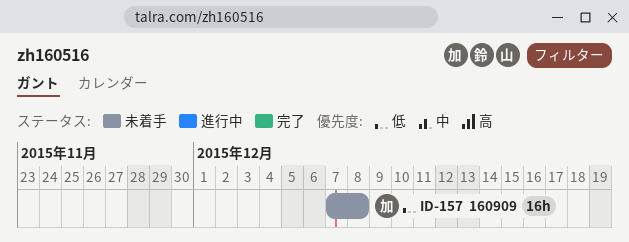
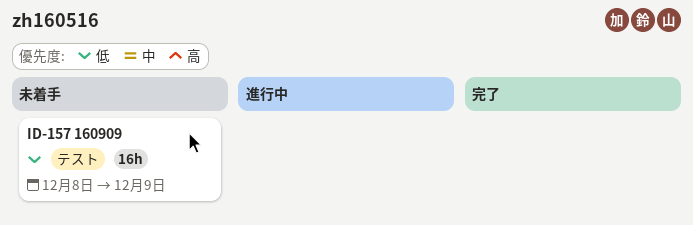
ID-157, start: Dec 7 -> Dec 8
ID-157, due: Dec 8 -> Dec 9

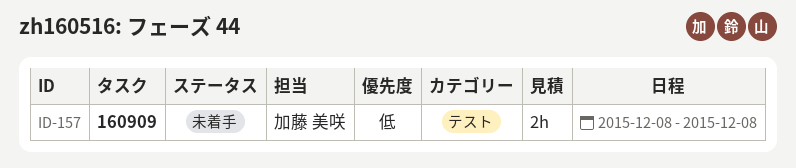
ID-157, estimate: 16h -> 2h
ID-157, due: Dec 9 -> Dec 8

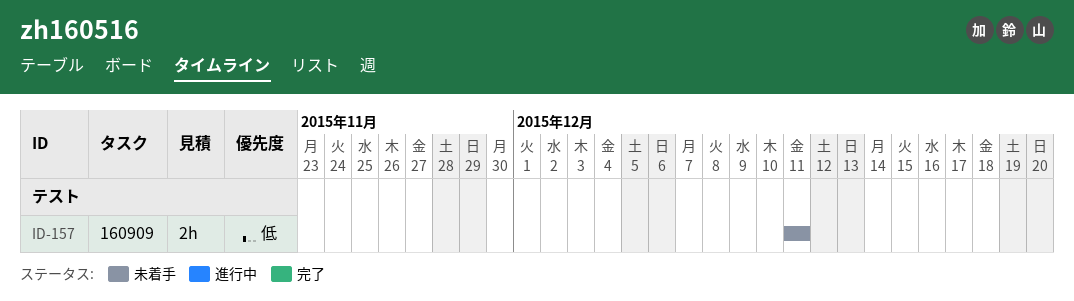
ID-157, start: Dec 8 -> Dec 11
ID-157, due: Dec 8 -> Dec 11

